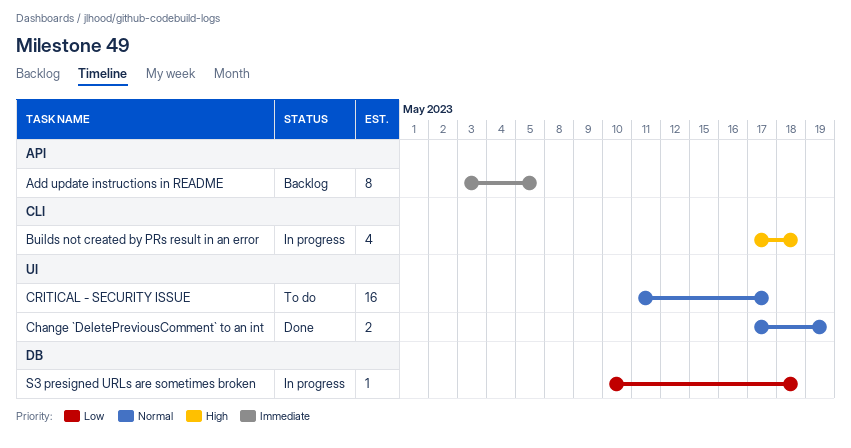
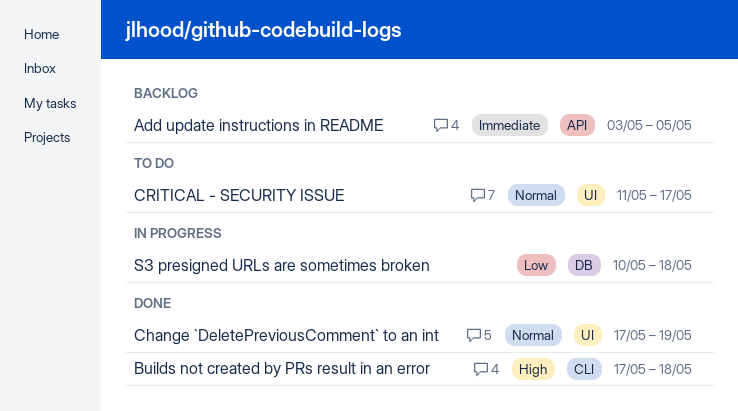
Builds not created by PRs result in an error, status: In progress -> Done

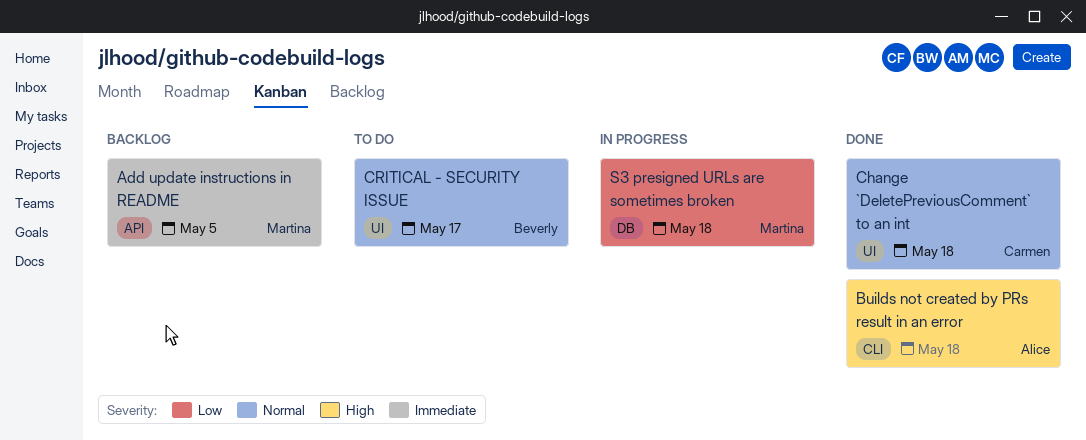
Change `DeletePreviousComment` to an int, due: May 19 -> May 18

